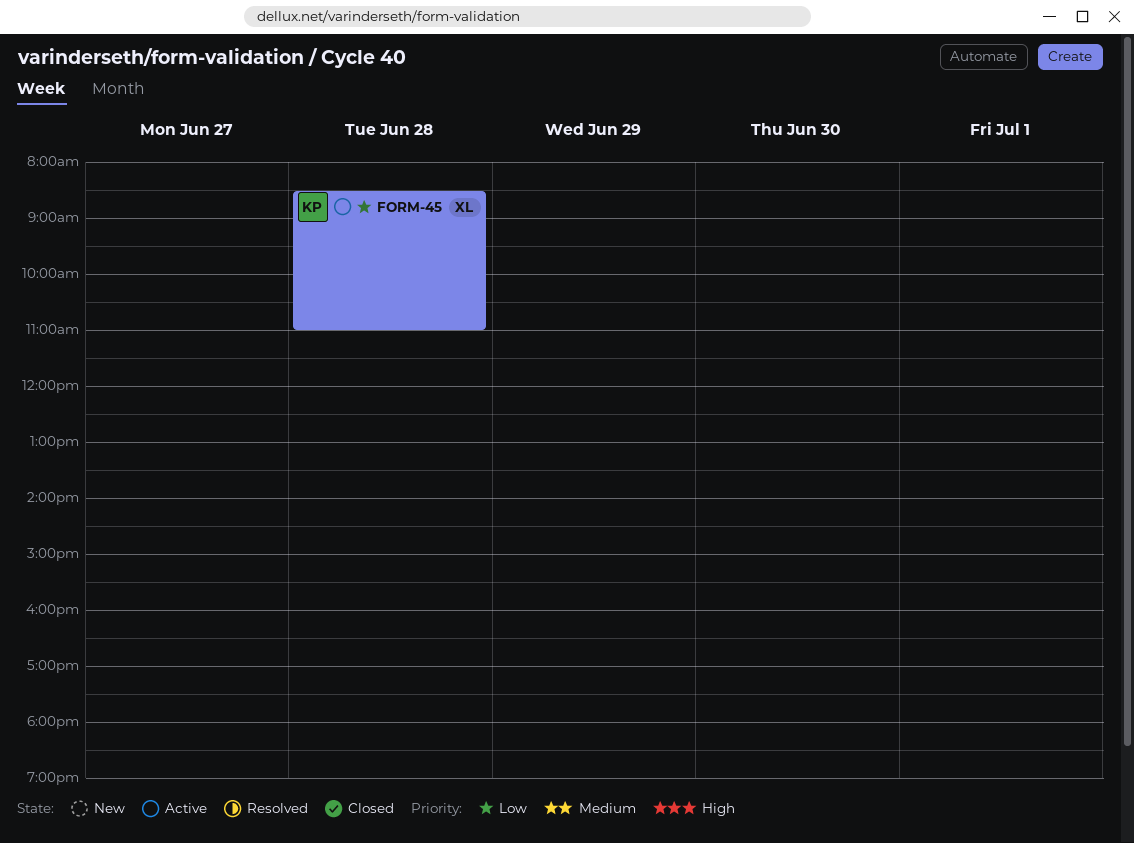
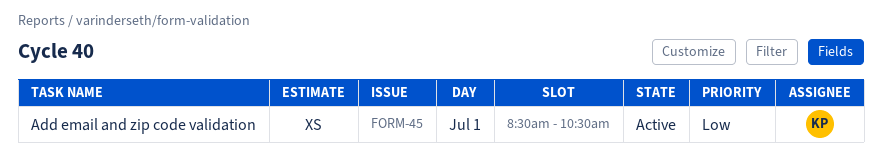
FORM-45, estimate: XL -> XS
FORM-45, day: Jun 28 -> Jul 1
FORM-45, ends: 11:00 -> 10:30

